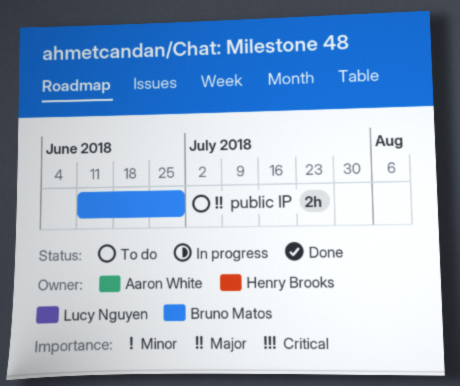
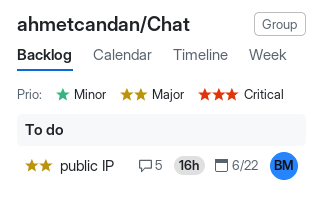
public IP, estimate: 2h -> 16h
public IP, due: Jun 29 -> Jun 22

